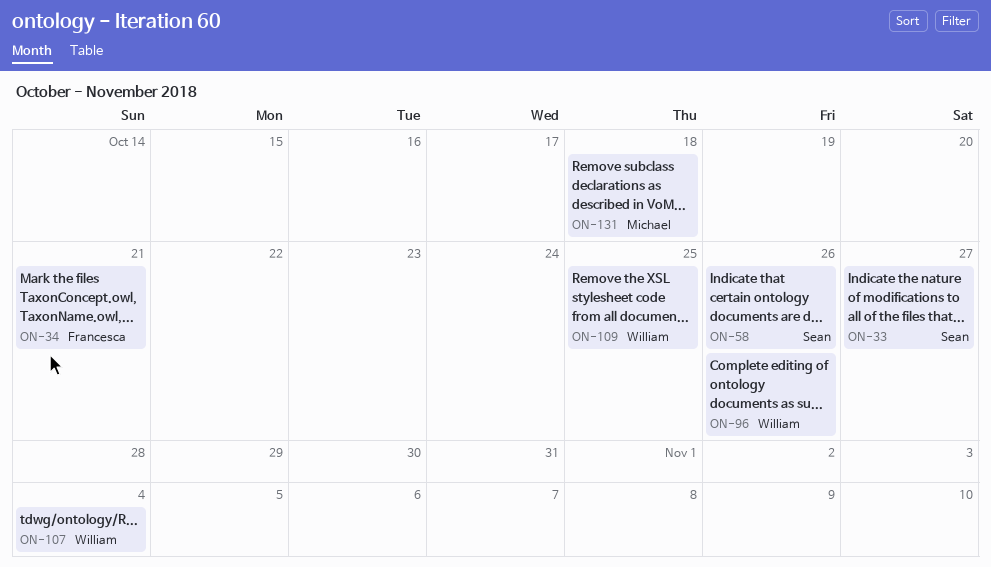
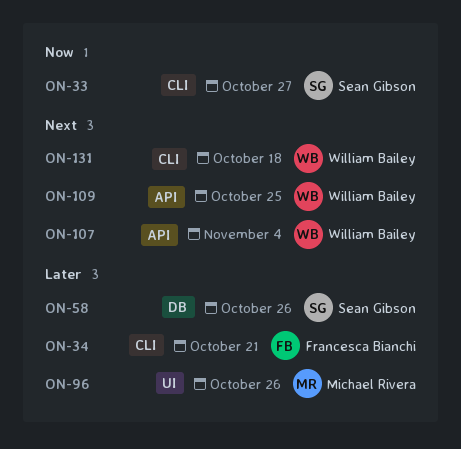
ON-96, owner: William Bailey -> Michael Rivera
ON-131, owner: Michael Rivera -> William Bailey

